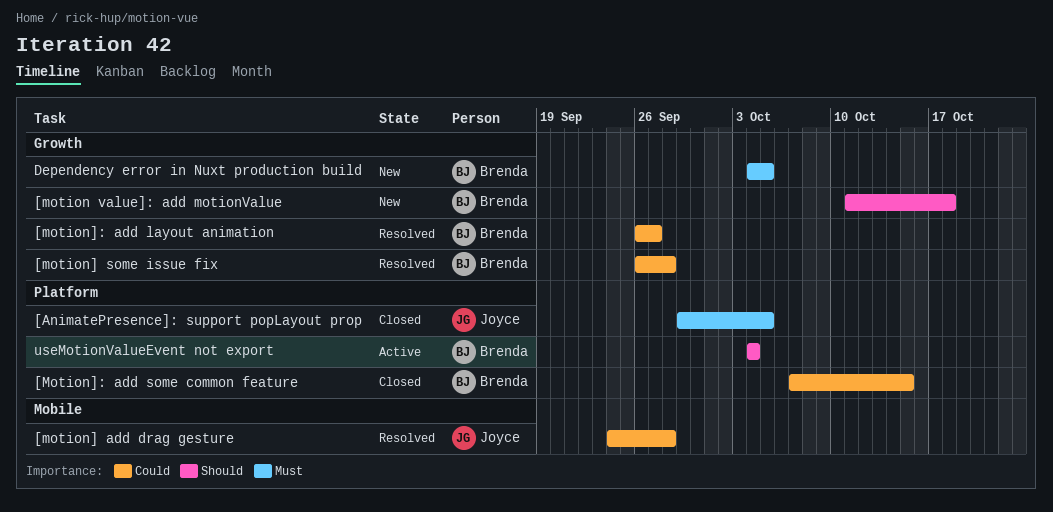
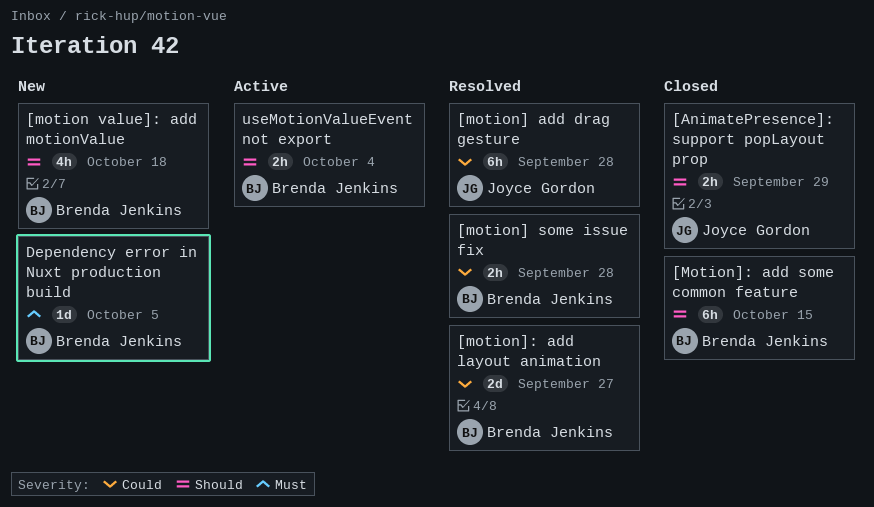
[AnimatePresence]: support popLayout prop, priority: Must -> Should
[AnimatePresence]: support popLayout prop, due: Oct 5 -> Sep 29
[Motion]: add some common feature, priority: Could -> Should

